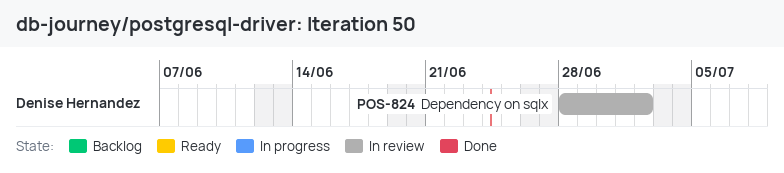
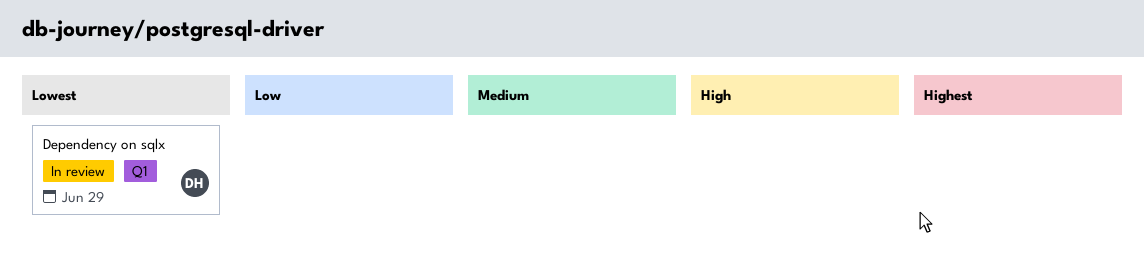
Dependency on sqlx, due: Jul 2 -> Jun 29

